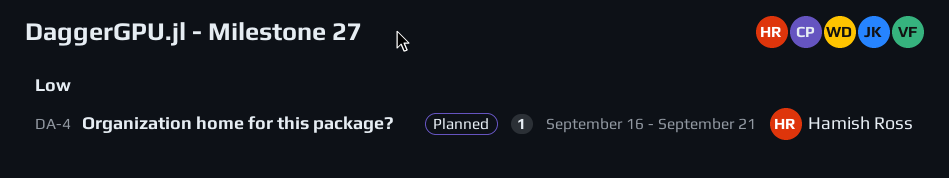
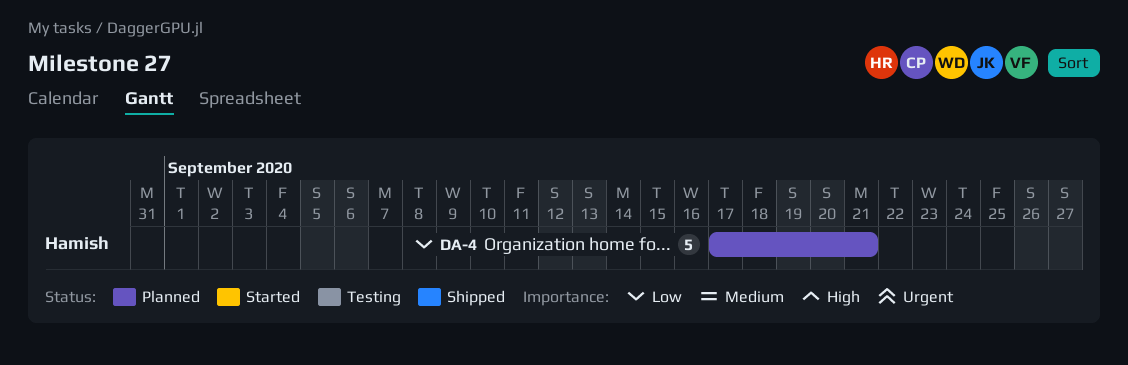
DA-4, estimate: 1 -> 5
DA-4, start: Sep 16 -> Sep 17

